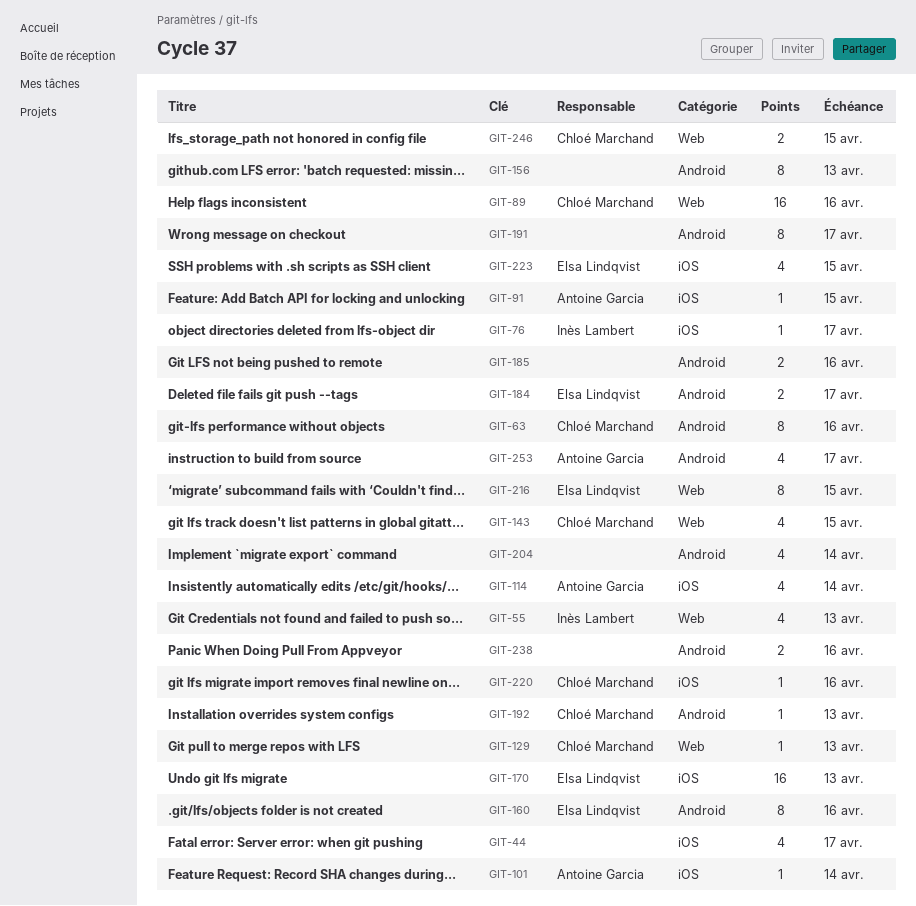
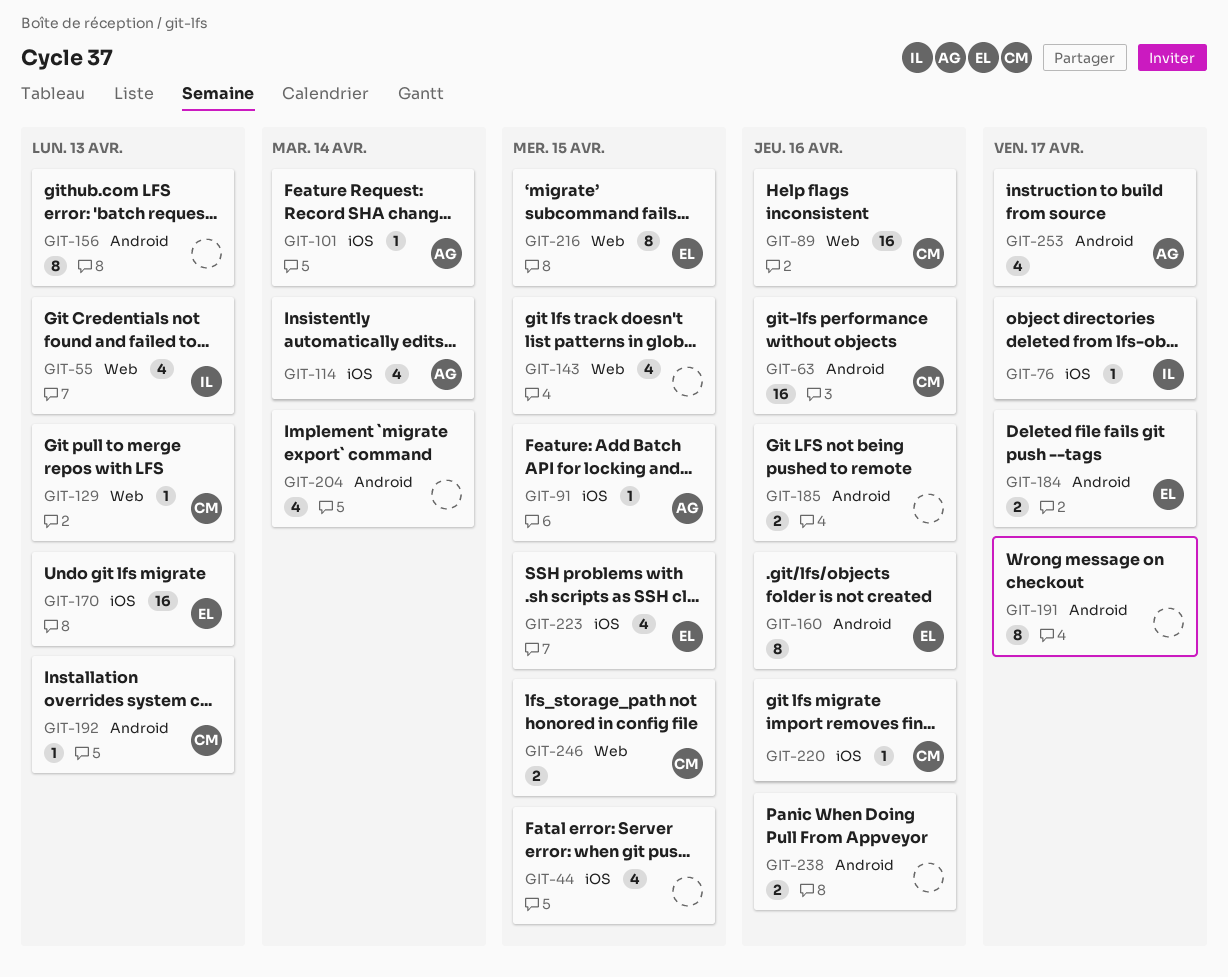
GIT-44, due: Apr 17 -> Apr 15
GIT-63, estimate: 8 -> 16
GIT-143, owner: Chloé Marchand -> none

